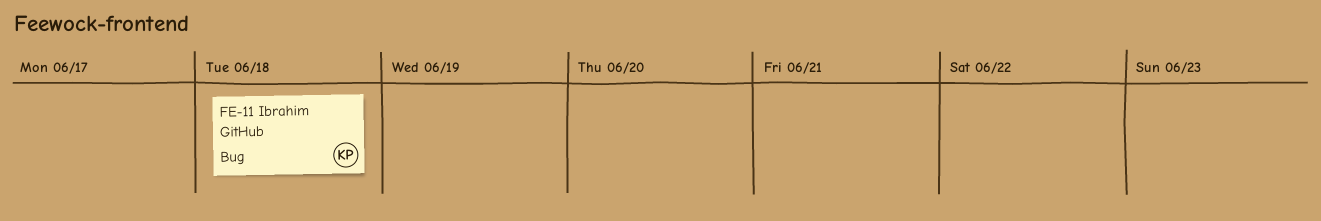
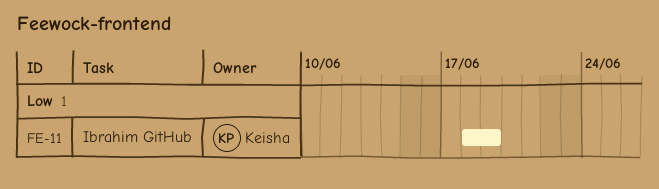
FE-11, due: Jun 18 -> Jun 19

